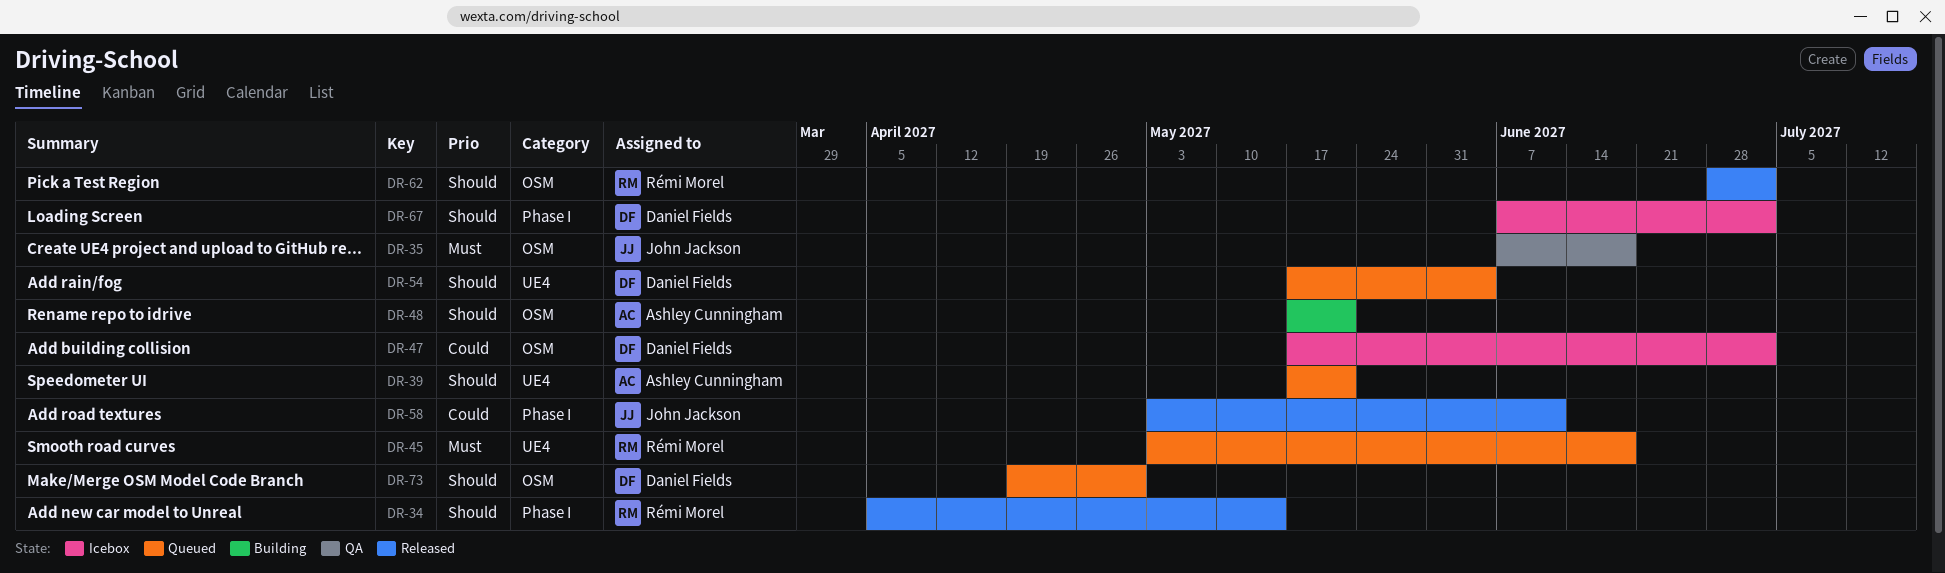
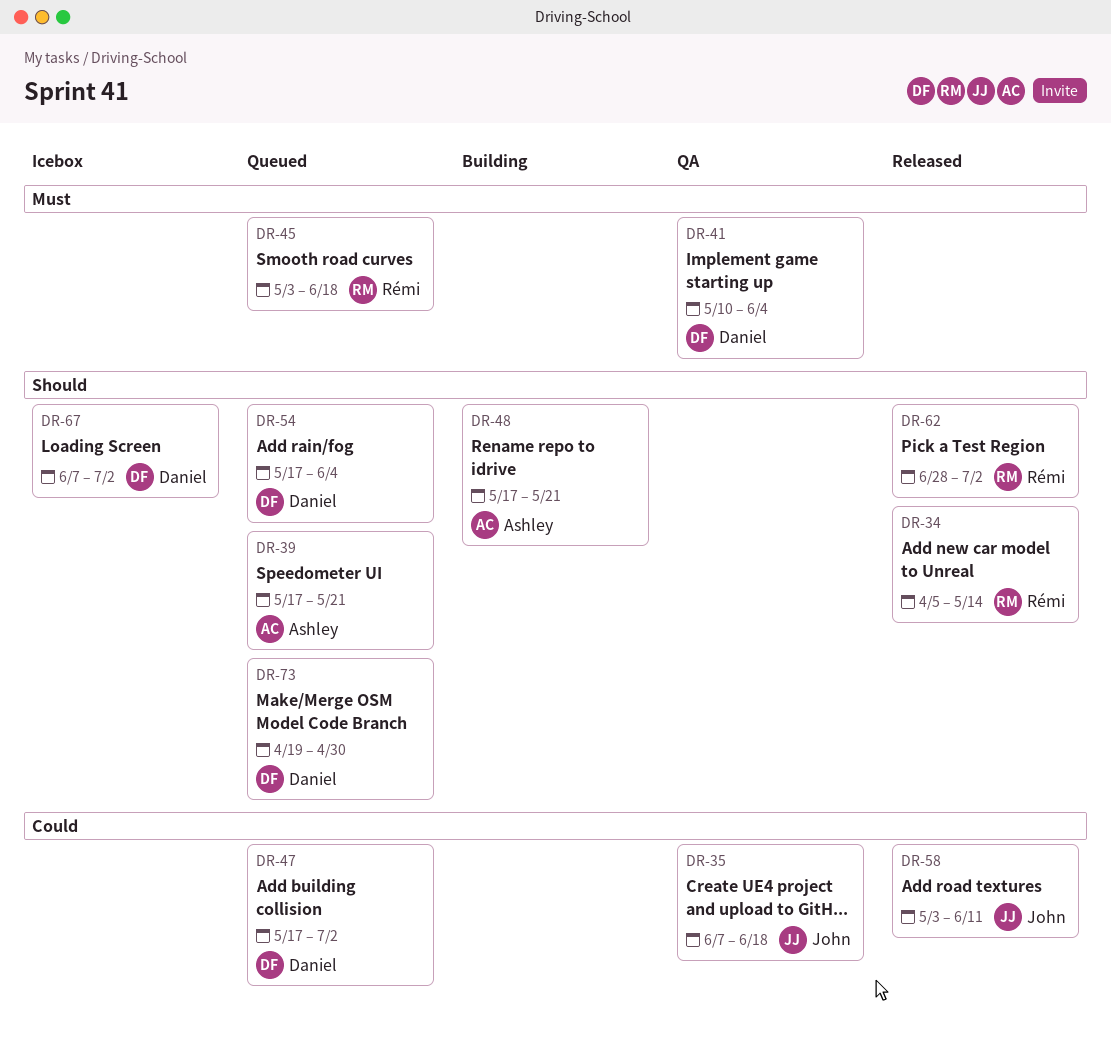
DR-35, priority: Must -> Could
DR-41: none -> present
DR-47, status: Icebox -> Queued

